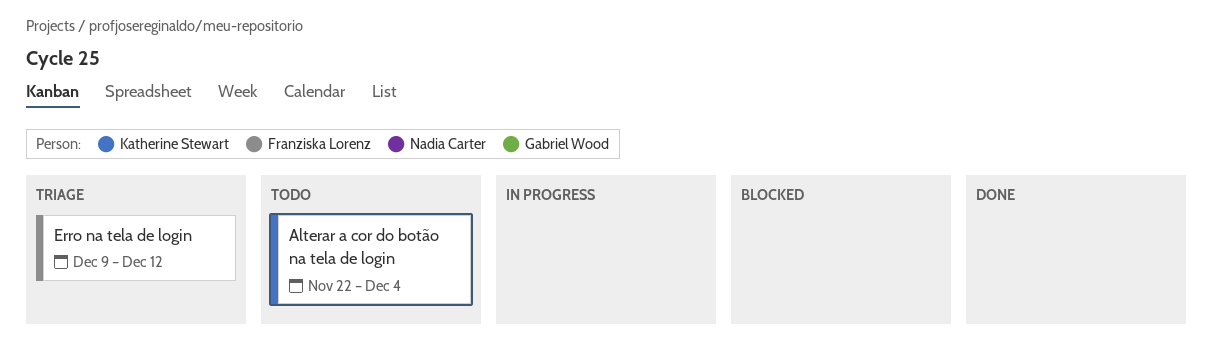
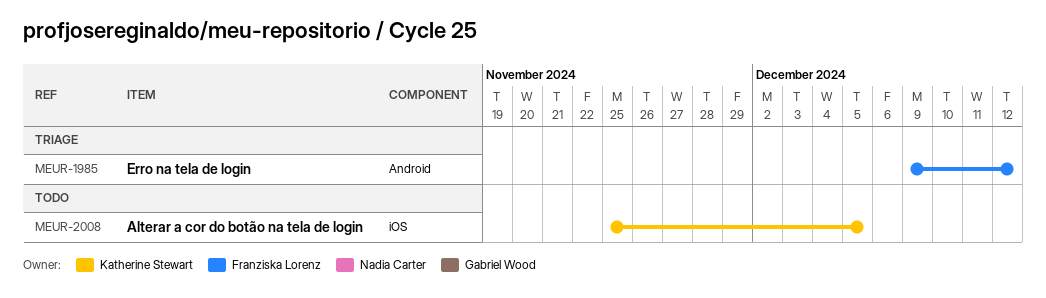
Alterar a cor do botão na tela de login, start: Nov 22 -> Nov 25
Alterar a cor do botão na tela de login, due: Dec 4 -> Dec 5

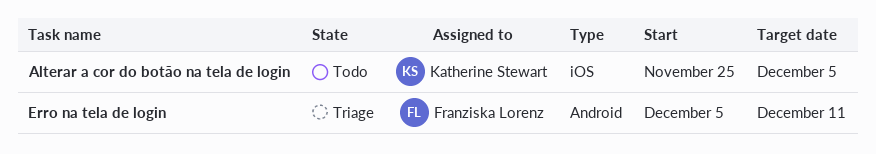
Erro na tela de login, start: Dec 9 -> Dec 5
Erro na tela de login, due: Dec 12 -> Dec 11

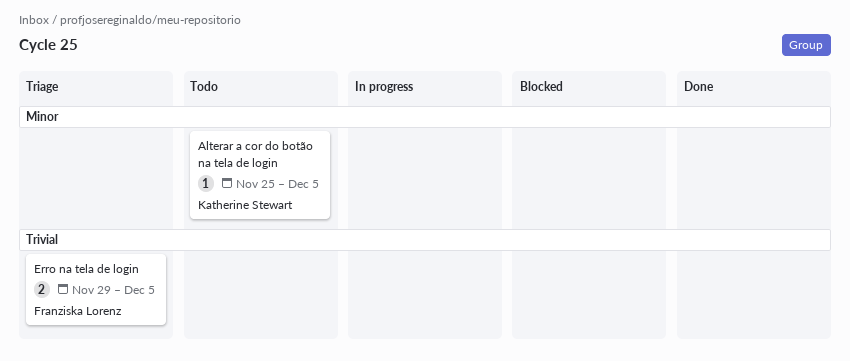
Erro na tela de login, start: Dec 5 -> Nov 29
Erro na tela de login, due: Dec 11 -> Dec 5

